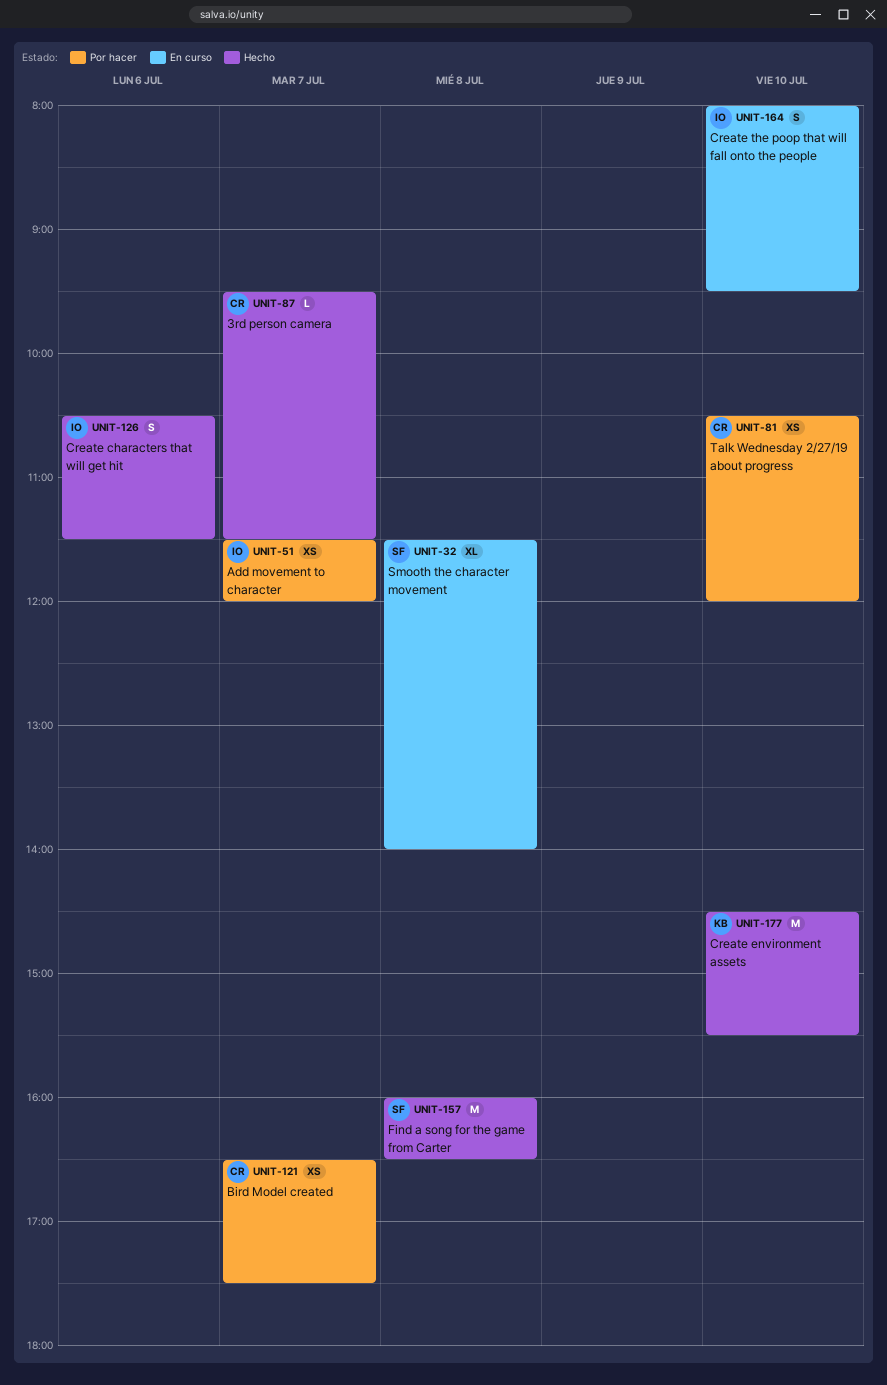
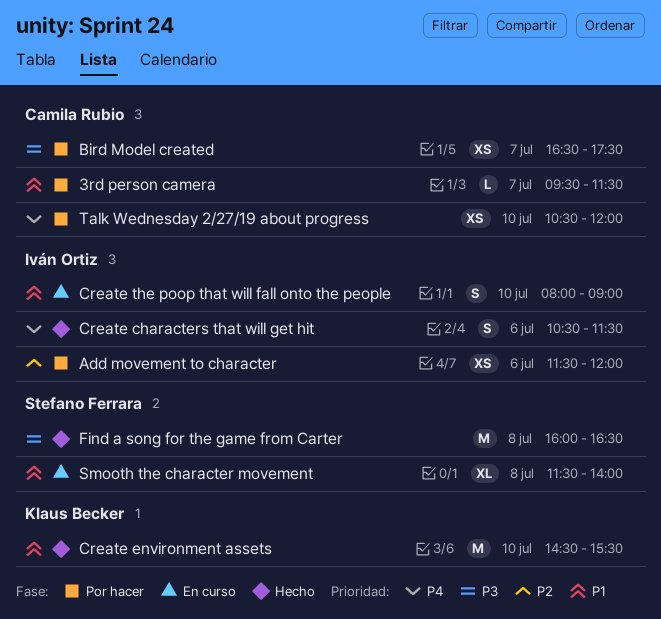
3rd person camera, status: Hecho -> Por hacer
Add movement to character, day: Jul 7 -> Jul 6
Create the poop that will fall onto the people, ends: 09:30 -> 09:00

